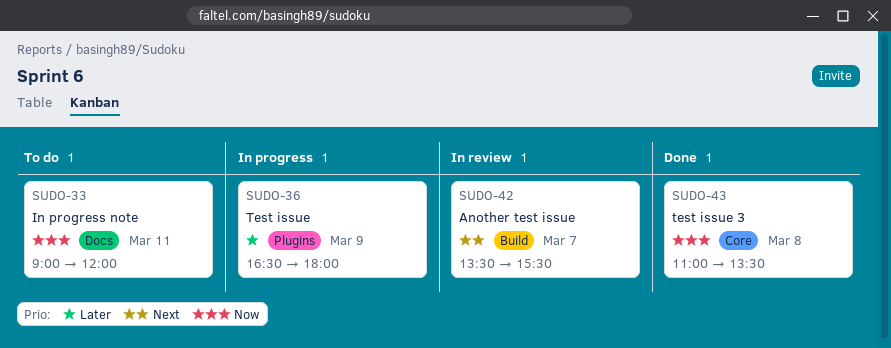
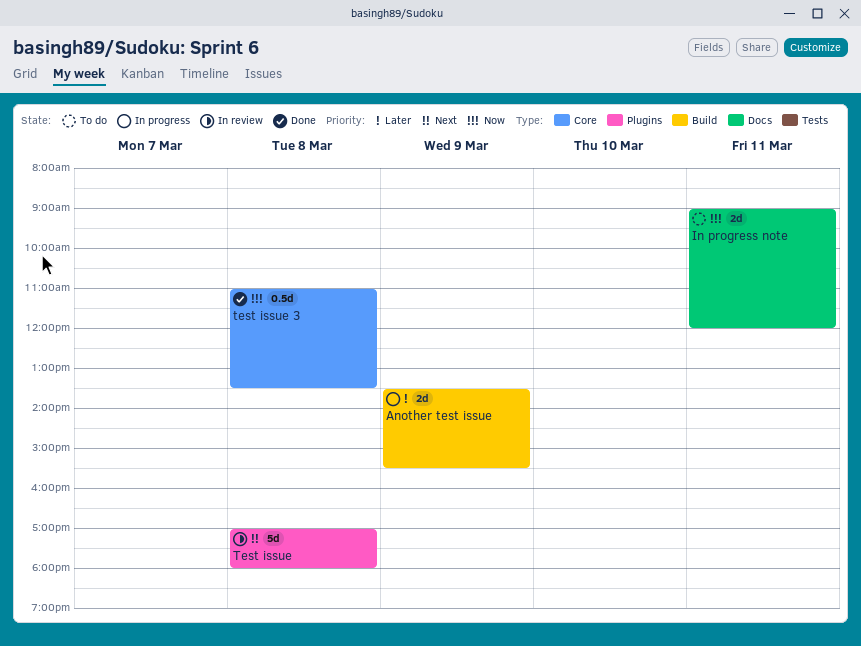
Another test issue, status: In review -> In progress
Another test issue, priority: Next -> Later
Another test issue, day: Mar 7 -> Mar 9
Test issue, status: In progress -> In review
Test issue, priority: Later -> Next
Test issue, day: Mar 9 -> Mar 8
Test issue, begins: 16:30 -> 17:00

